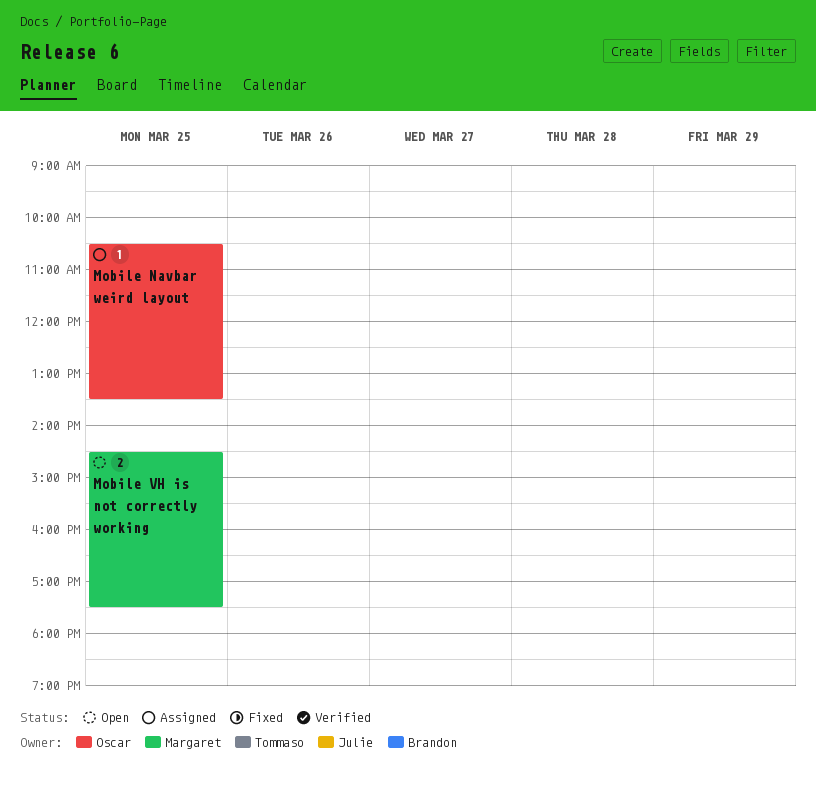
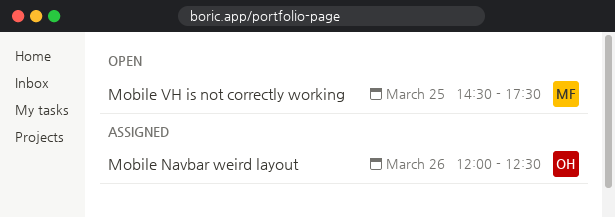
Mobile Navbar weird layout, day: Mar 25 -> Mar 26
Mobile Navbar weird layout, begins: 10:30 -> 12:00
Mobile Navbar weird layout, ends: 13:30 -> 12:30

